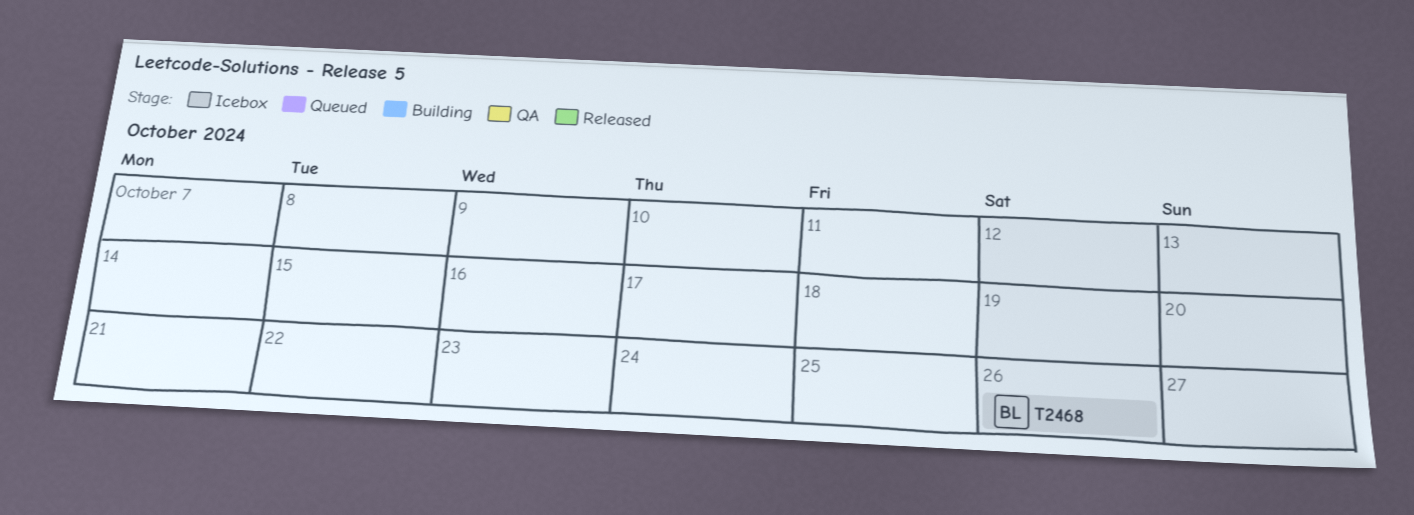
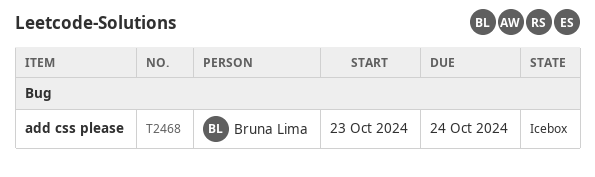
T2468, start: Oct 26 -> Oct 23
T2468, due: Oct 26 -> Oct 24

